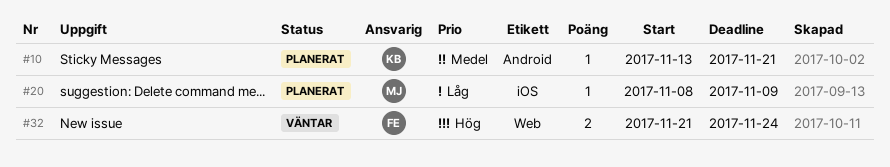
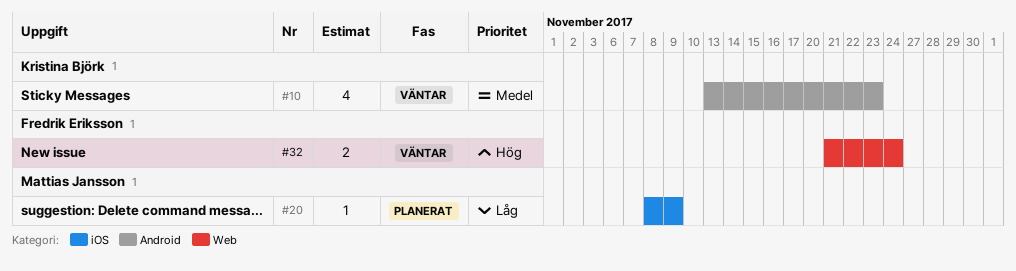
#10, status: Planerat -> Väntar
#10, estimate: 1 -> 4
#10, due: Nov 21 -> Nov 23

